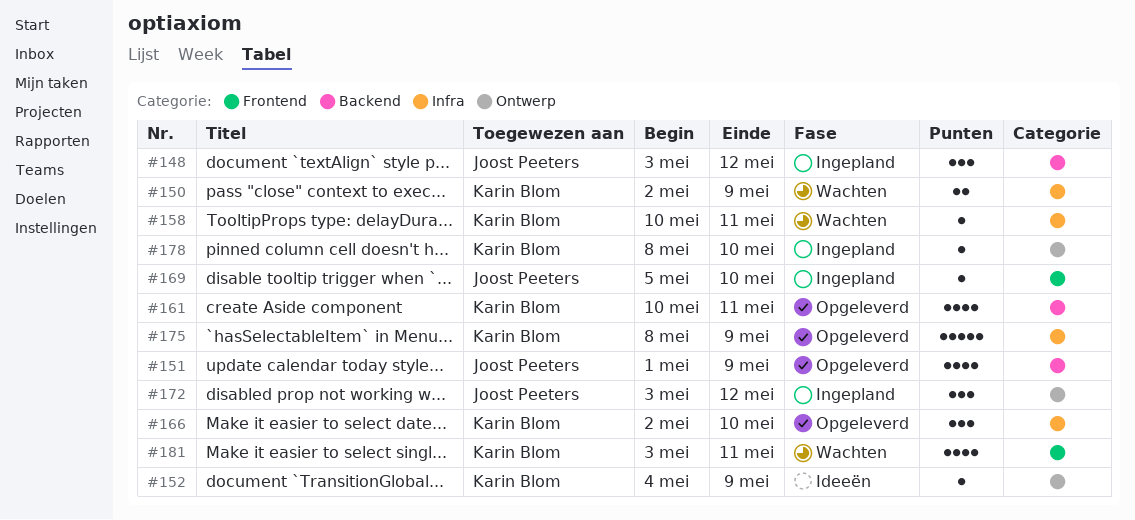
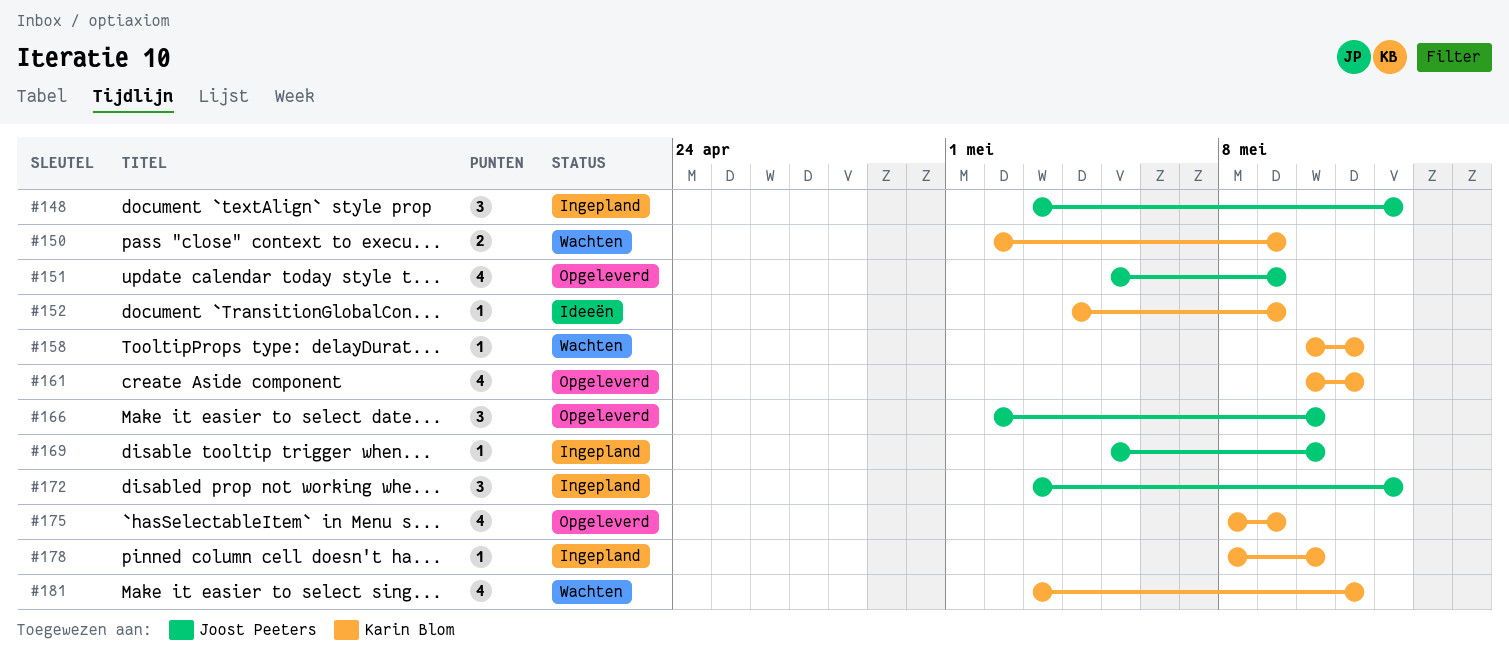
#151, start: May 1 -> May 5
#166, owner: Karin Blom -> Joost Peeters
#175, estimate: 5 -> 4

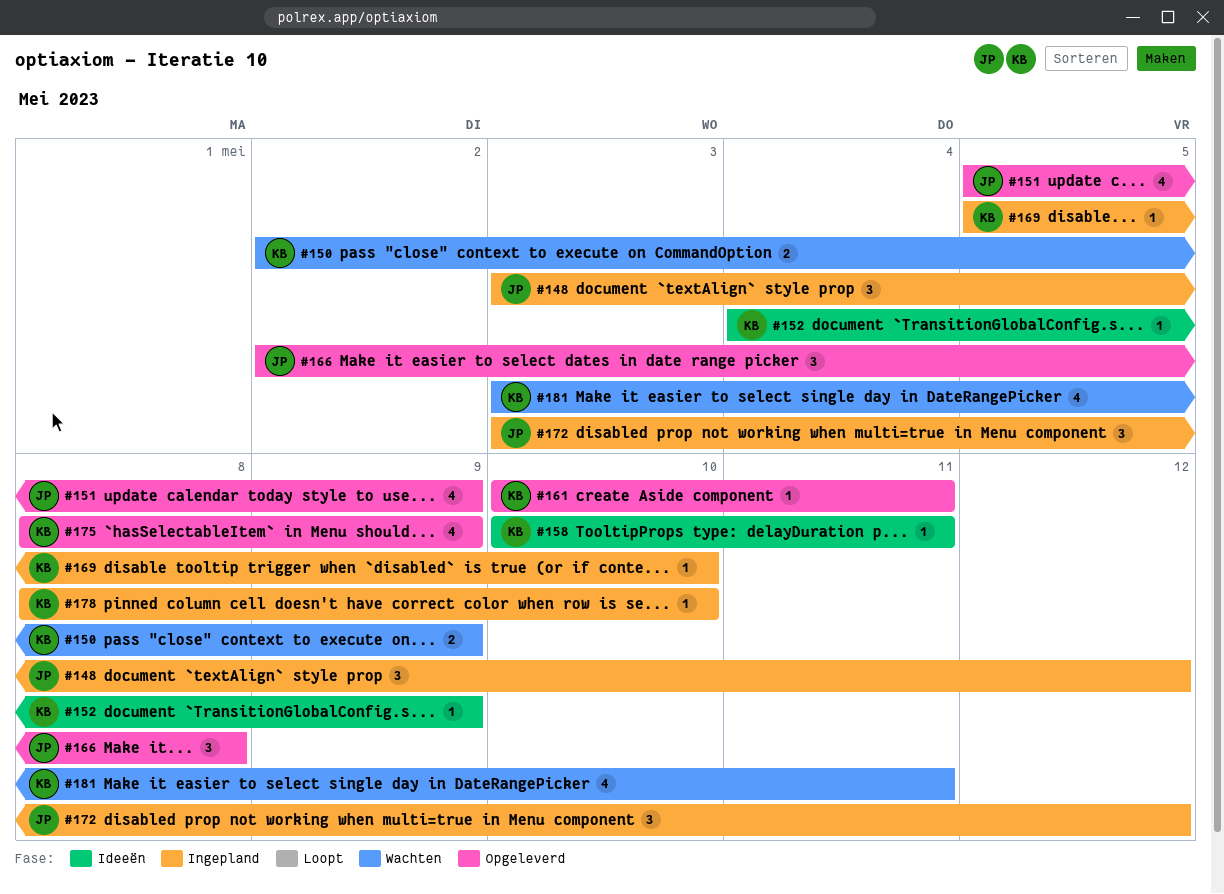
#158, status: Wachten -> Ideeën
#161, estimate: 4 -> 1
#166, due: May 10 -> May 8
#169, owner: Joost Peeters -> Karin Blom

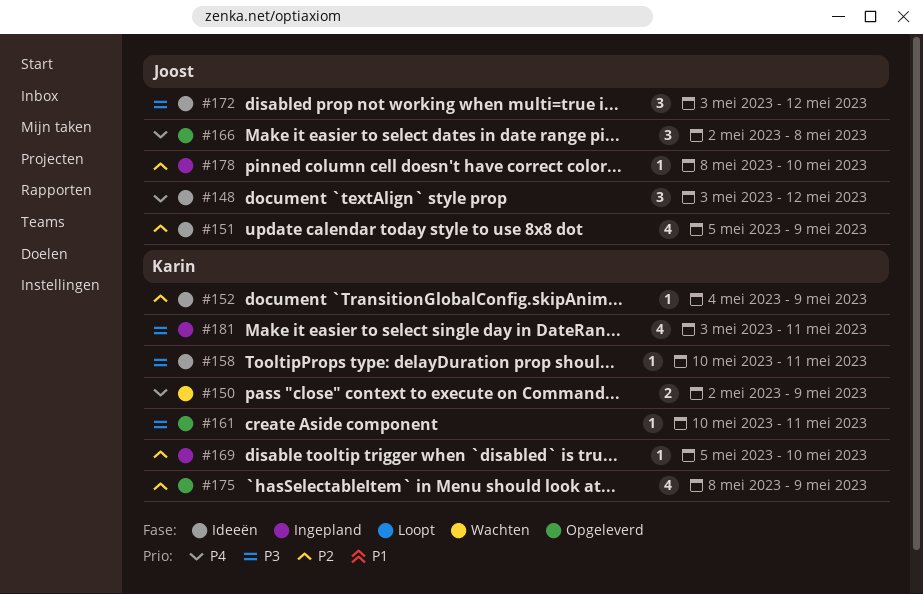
#148, status: Ingepland -> Ideeën
#151, status: Opgeleverd -> Ideeën
#172, status: Ingepland -> Ideeën
#178, owner: Karin -> Joost
#181, status: Wachten -> Ingepland

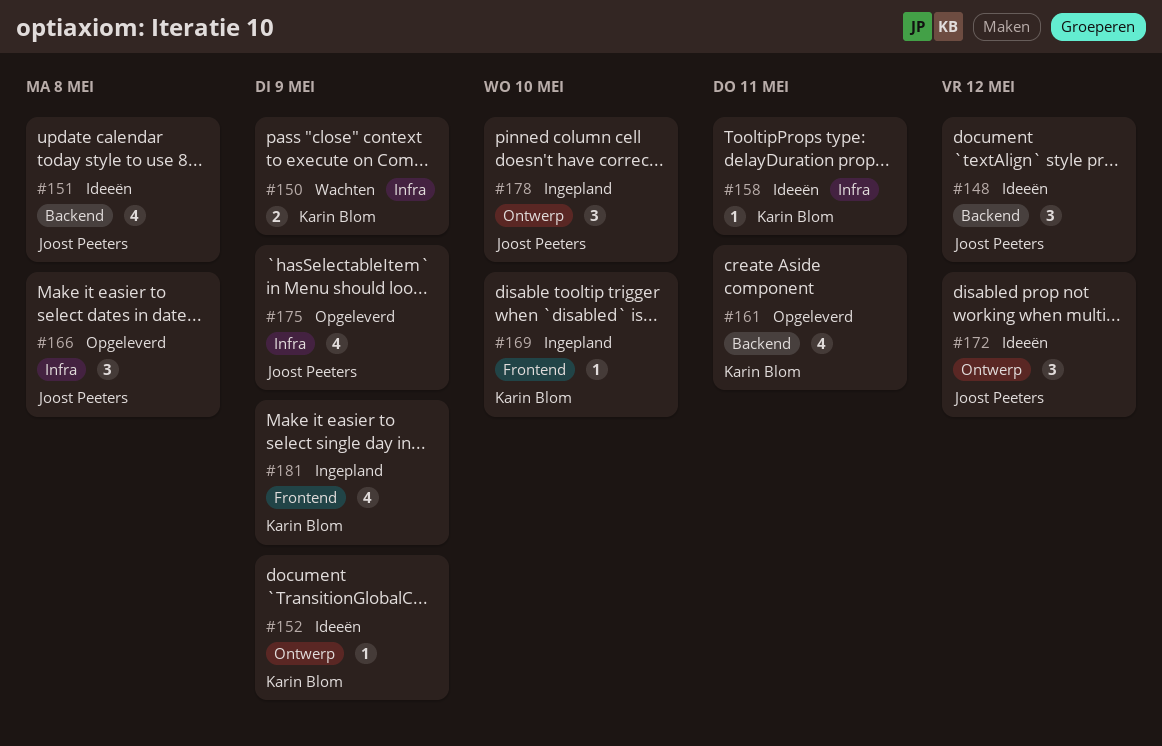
#151, due: May 9 -> May 8
#161, estimate: 1 -> 4
#175, owner: Karin Blom -> Joost Peeters
#178, estimate: 1 -> 3
#181, due: May 11 -> May 9

